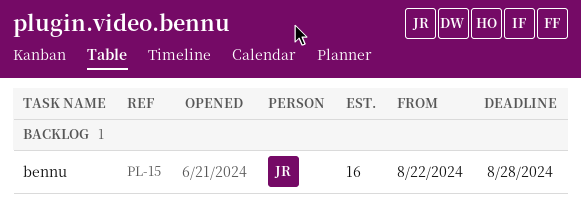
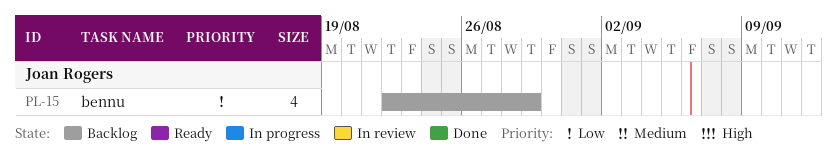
PL-15, estimate: 16 -> 4
PL-15, due: Aug 28 -> Aug 29

